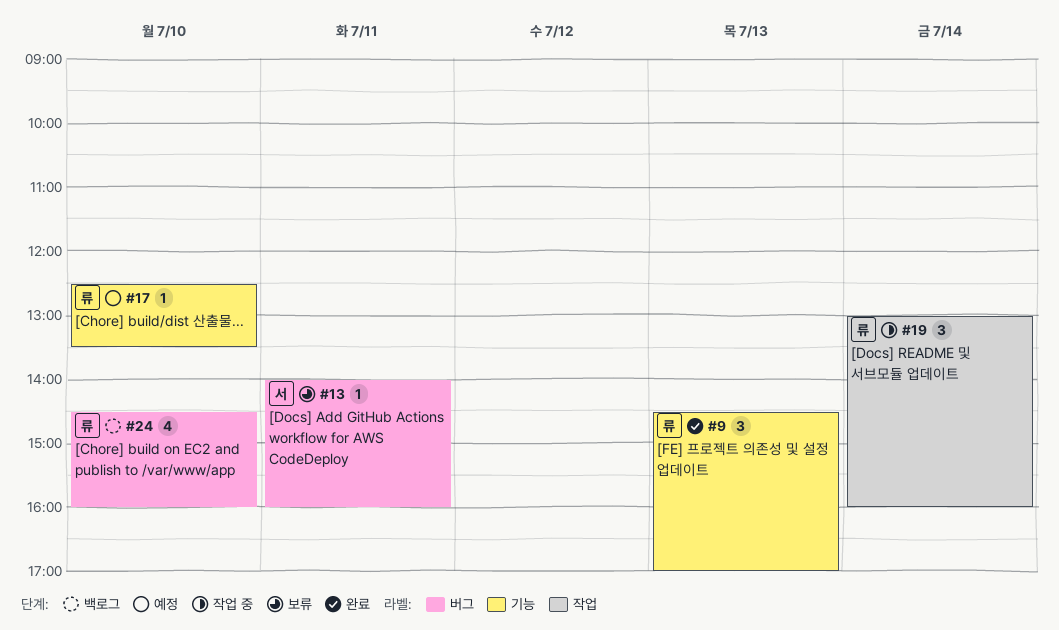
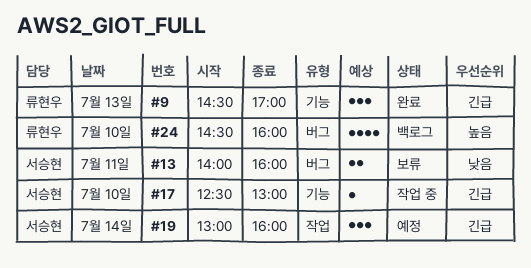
#13, estimate: 1 -> 2
#17, status: 예정 -> 작업 중
#17, owner: 류현우 -> 서승현
#17, ends: 13:30 -> 13:00
#19, status: 작업 중 -> 예정
#19, owner: 류현우 -> 서승현

